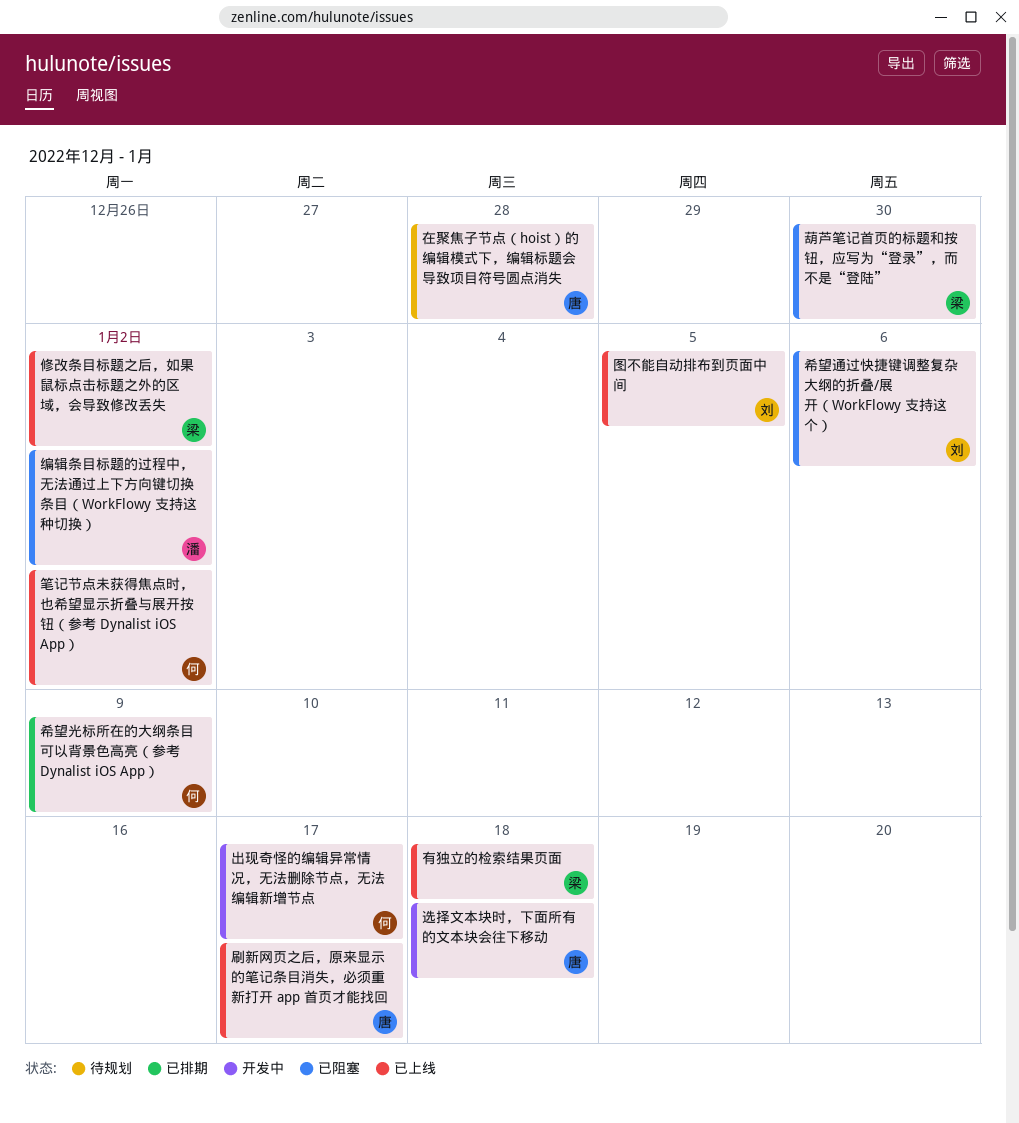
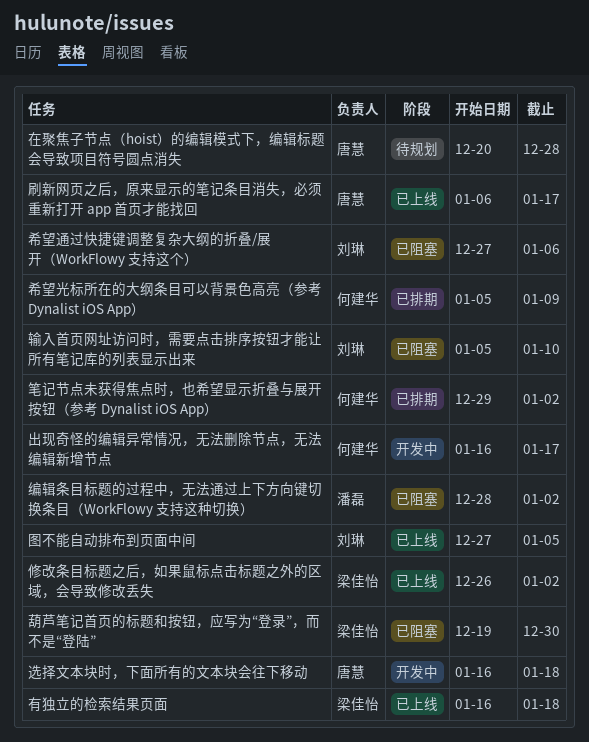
笔记节点未获得焦点时，也希望显示折叠与展开按钮（参考 Dynalist iOS App）, status: 已上线 -> 已排期
输入首页网址访问时，需要点击排序按钮才能让所有笔记库的列表显示出来: none -> present

